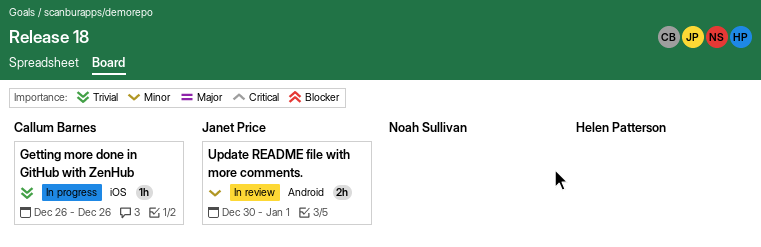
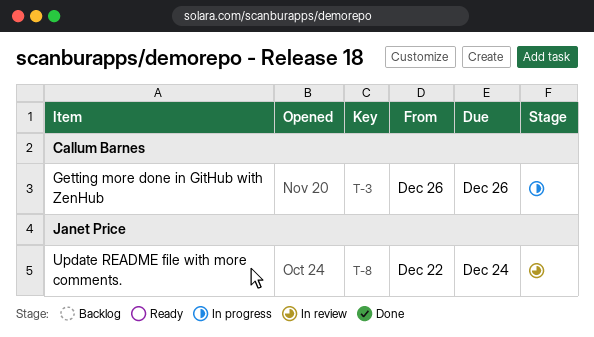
Update README file with more comments., start: Dec 30 -> Dec 22
Update README file with more comments., due: Jan 1 -> Dec 24

